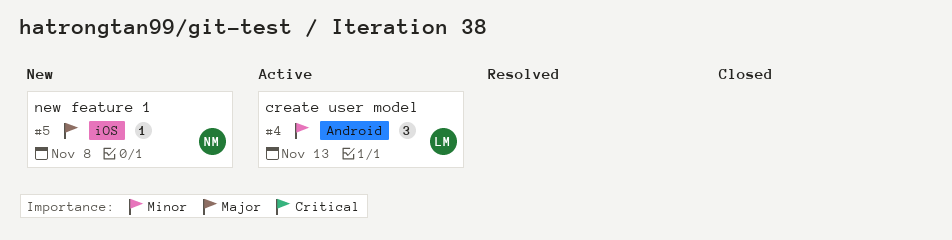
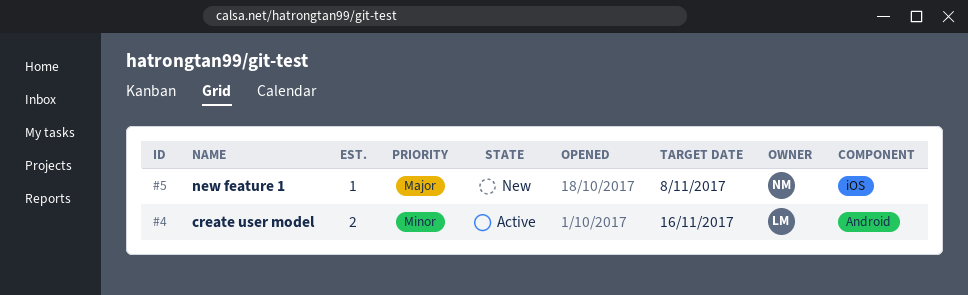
#4, estimate: 3 -> 2
#4, due: Nov 13 -> Nov 16

